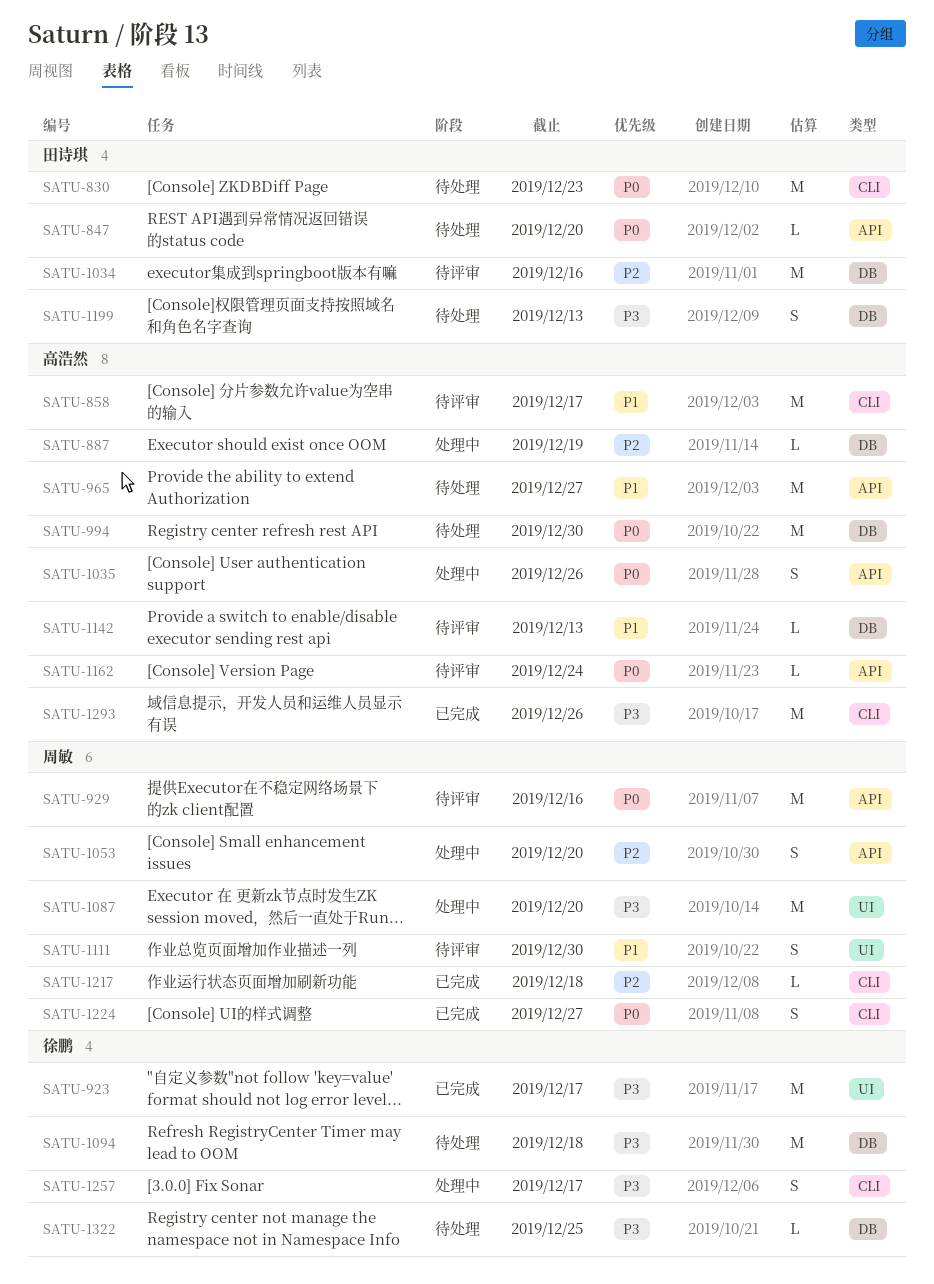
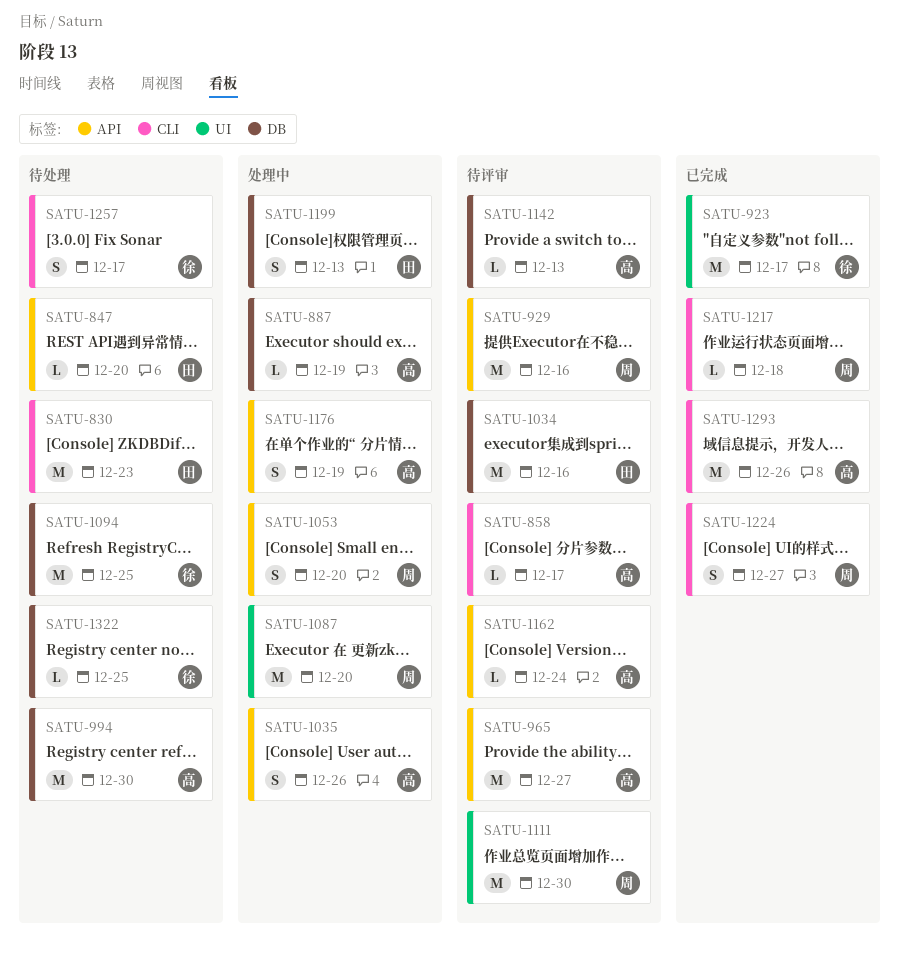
SATU-858, estimate: M -> L
SATU-965, status: 待处理 -> 待评审
SATU-1094, due: Dec 18 -> Dec 25
SATU-1111, estimate: S -> M
SATU-1176: none -> present
SATU-1199, status: 待处理 -> 处理中
SATU-1257, status: 处理中 -> 待处理

